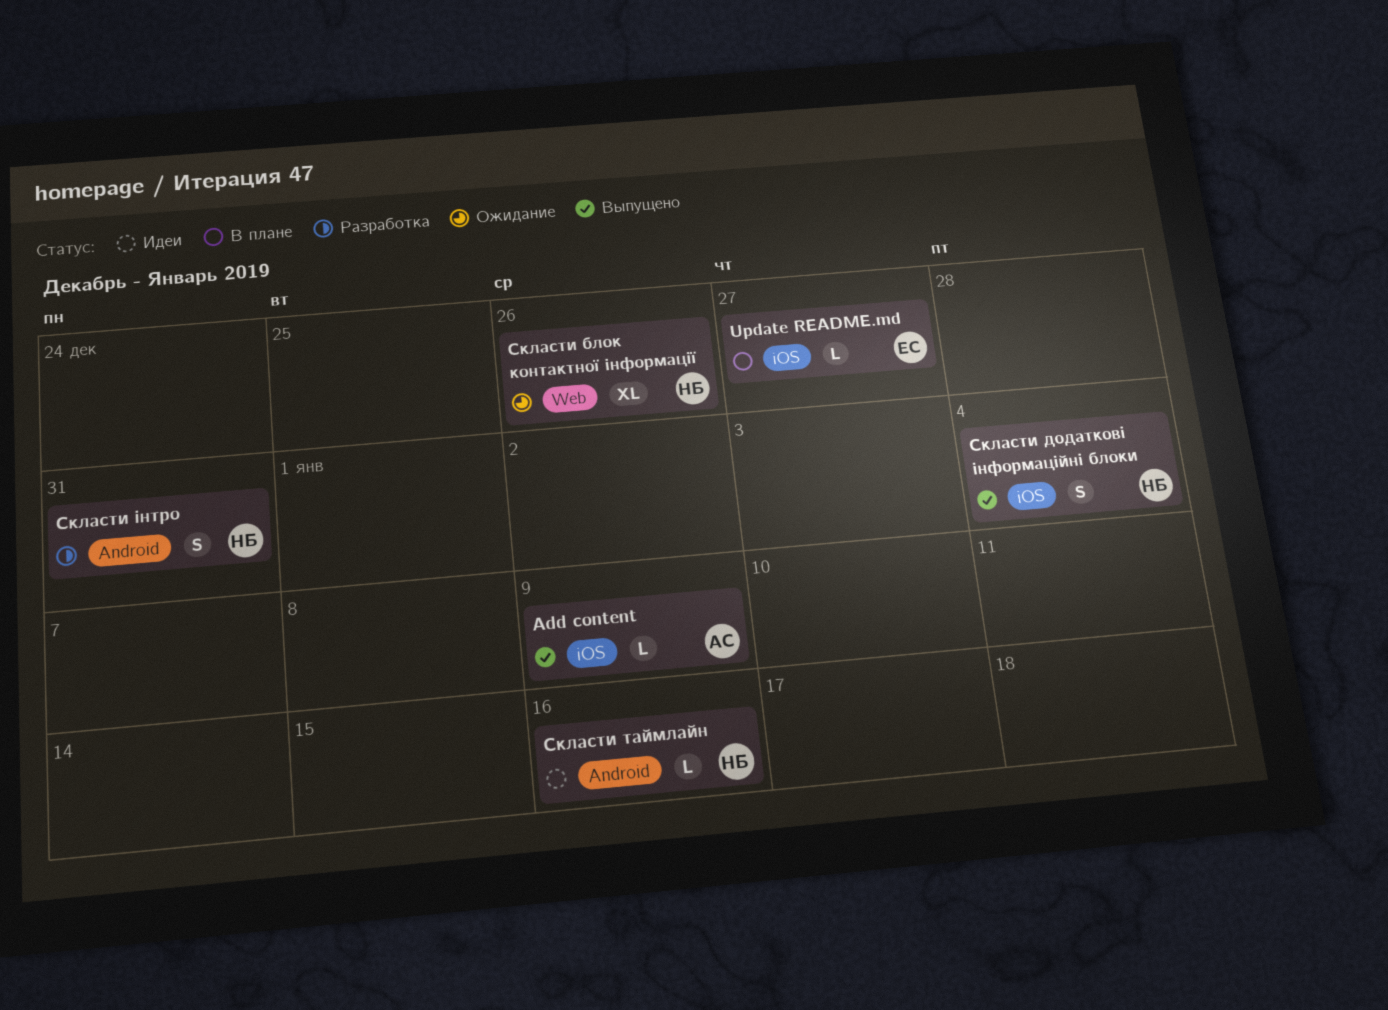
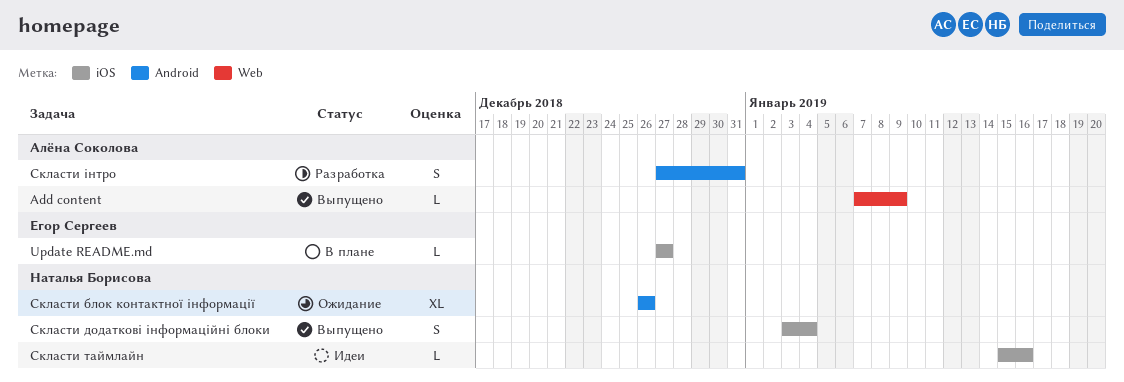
Add content, label: iOS -> Web
Скласти блок контактної інформації, label: Web -> Android
Скласти таймлайн, label: Android -> iOS
Скласти інтро, owner: Наталья Борисова -> Алёна Соколова

